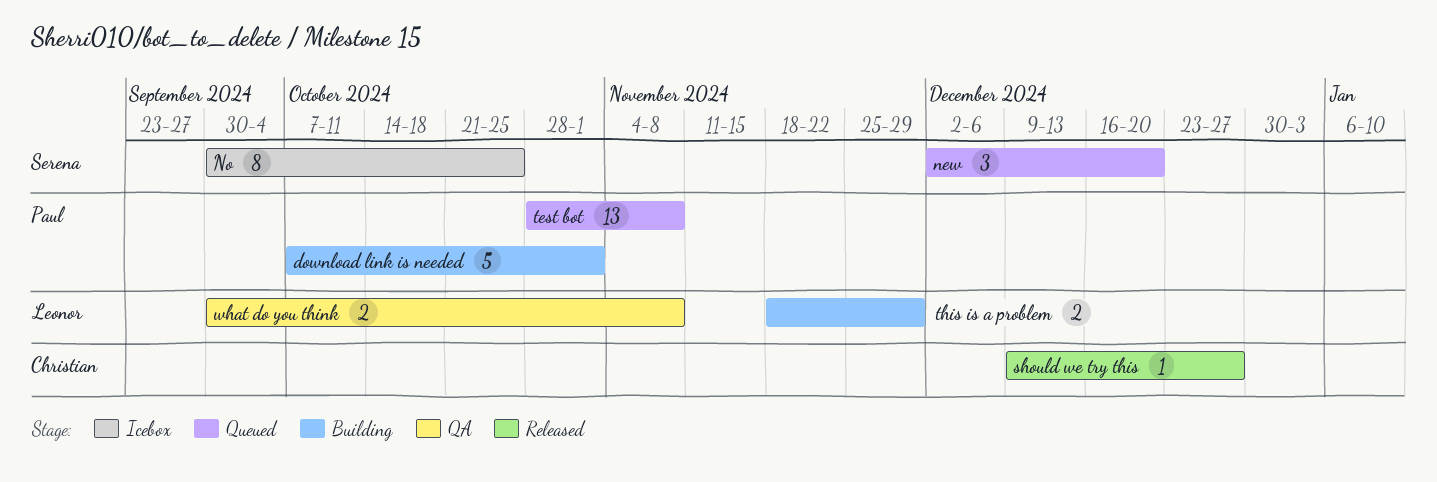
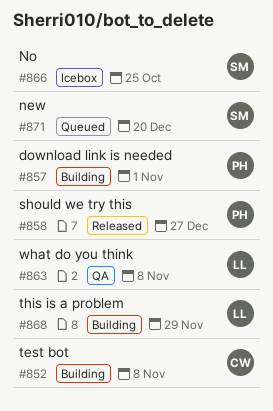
should we try this, owner: Christian -> Paul
test bot, status: Queued -> Building
test bot, owner: Paul -> Christian

